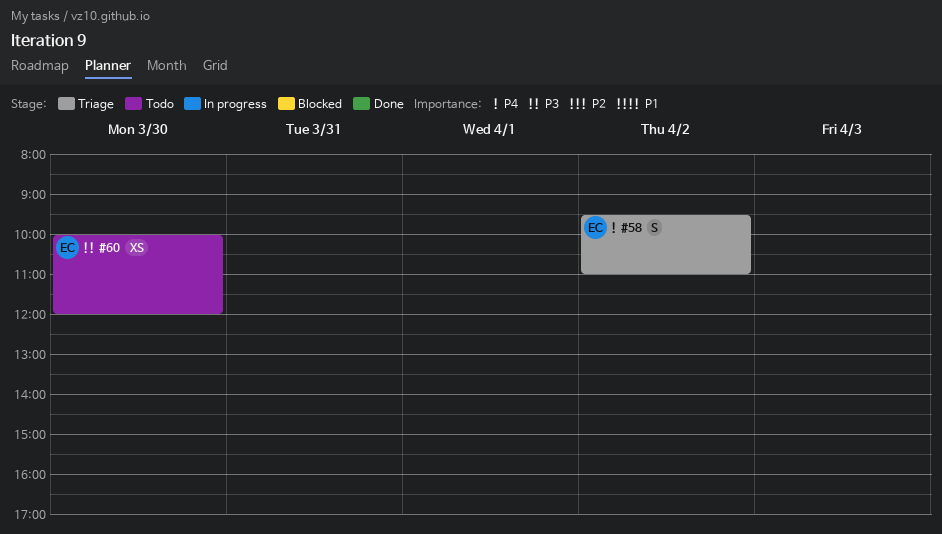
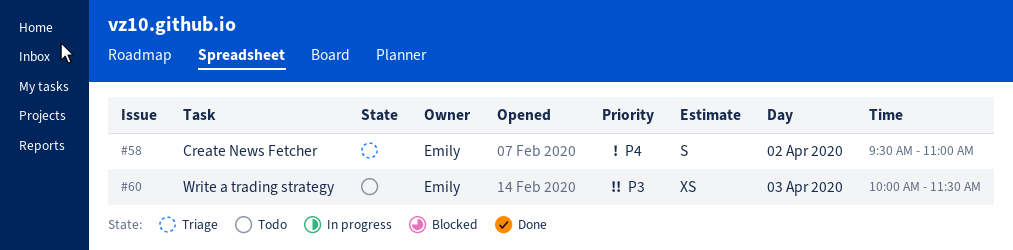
#60, day: Mar 30 -> Apr 3
#60, ends: 12:00 -> 11:30

